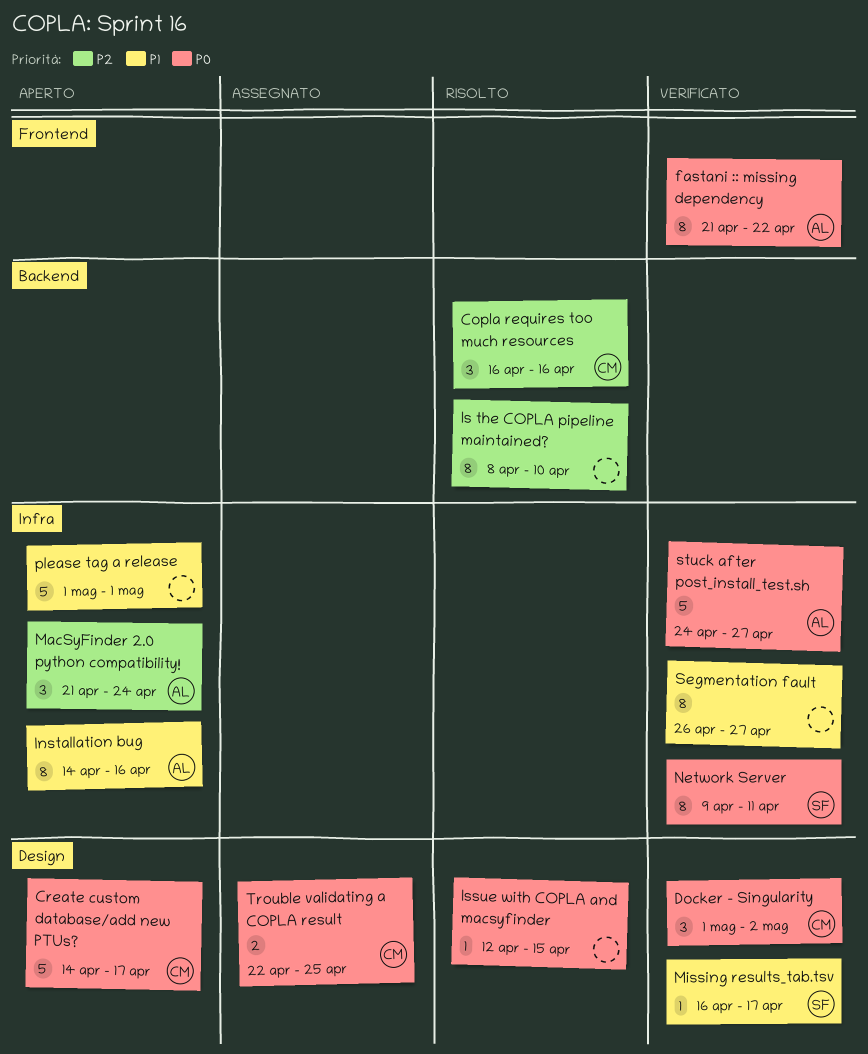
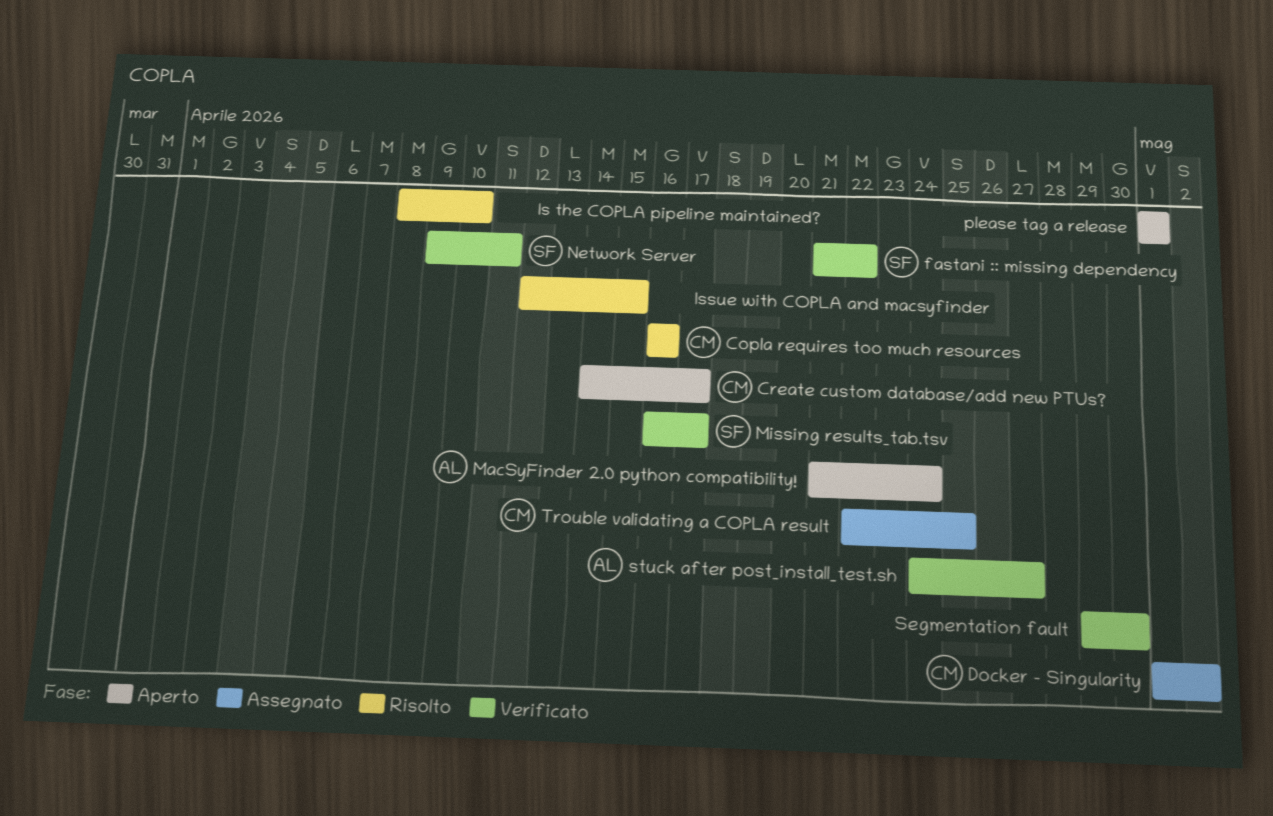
Docker - Singularity, status: Verificato -> Assegnato
fastani :: missing dependency, owner: AL -> SF
Installation bug: present -> none
Segmentation fault, start: Apr 26 -> Apr 29
Segmentation fault, due: Apr 27 -> Apr 30

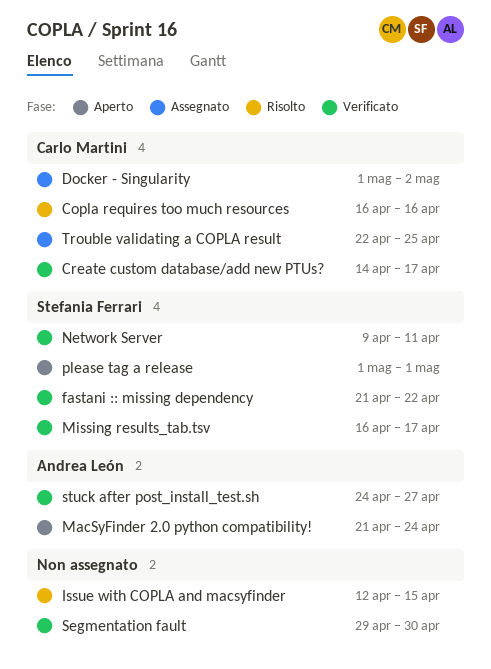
Create custom database/add new PTUs?, status: Aperto -> Verificato
Is the COPLA pipeline maintained?: present -> none
please tag a release, owner: none -> Stefania Ferrari

